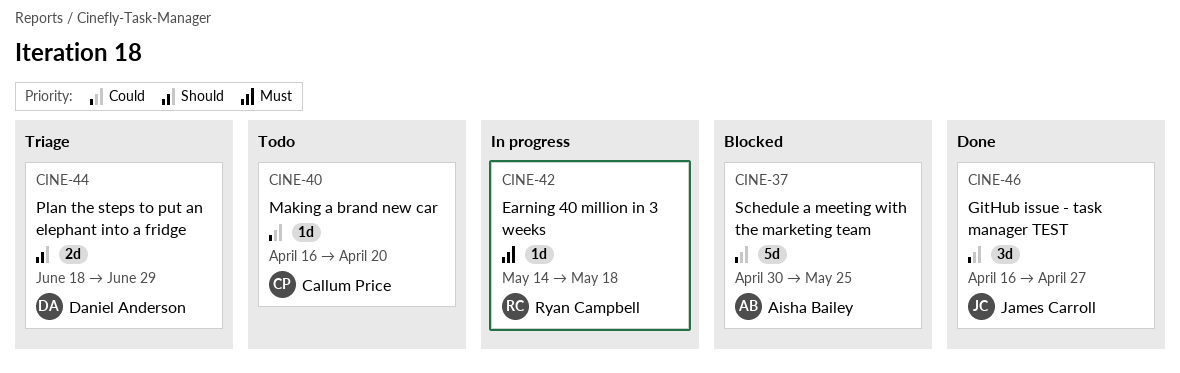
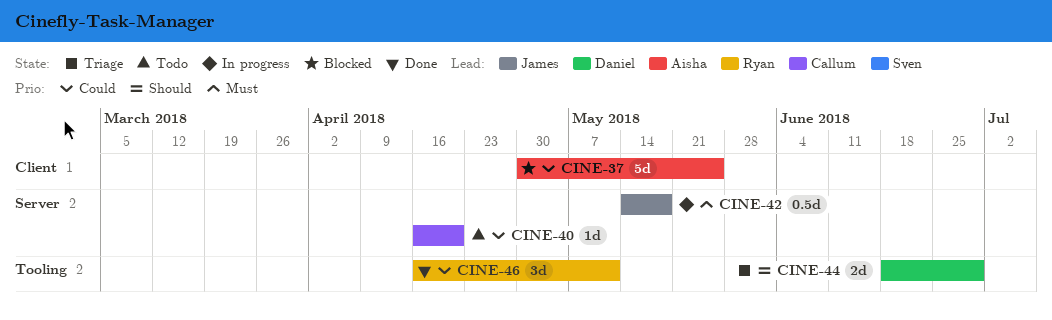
CINE-42, owner: Ryan Campbell -> James Carroll
CINE-42, estimate: 1d -> 0.5d
CINE-46, owner: James Carroll -> Ryan Campbell
CINE-46, due: Apr 27 -> May 11

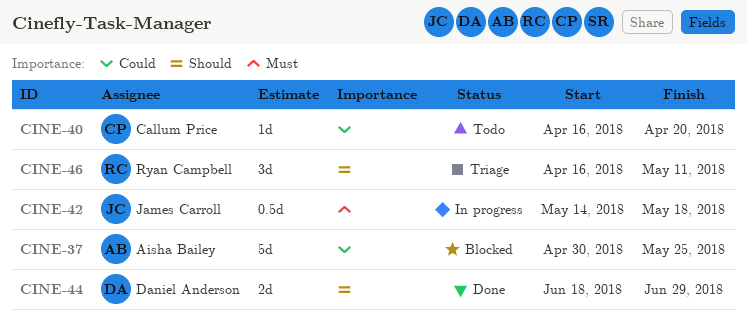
CINE-44, status: Triage -> Done
CINE-46, status: Done -> Triage
CINE-46, priority: Could -> Should

